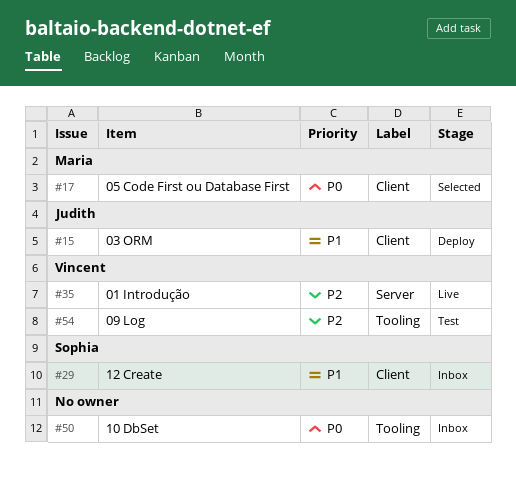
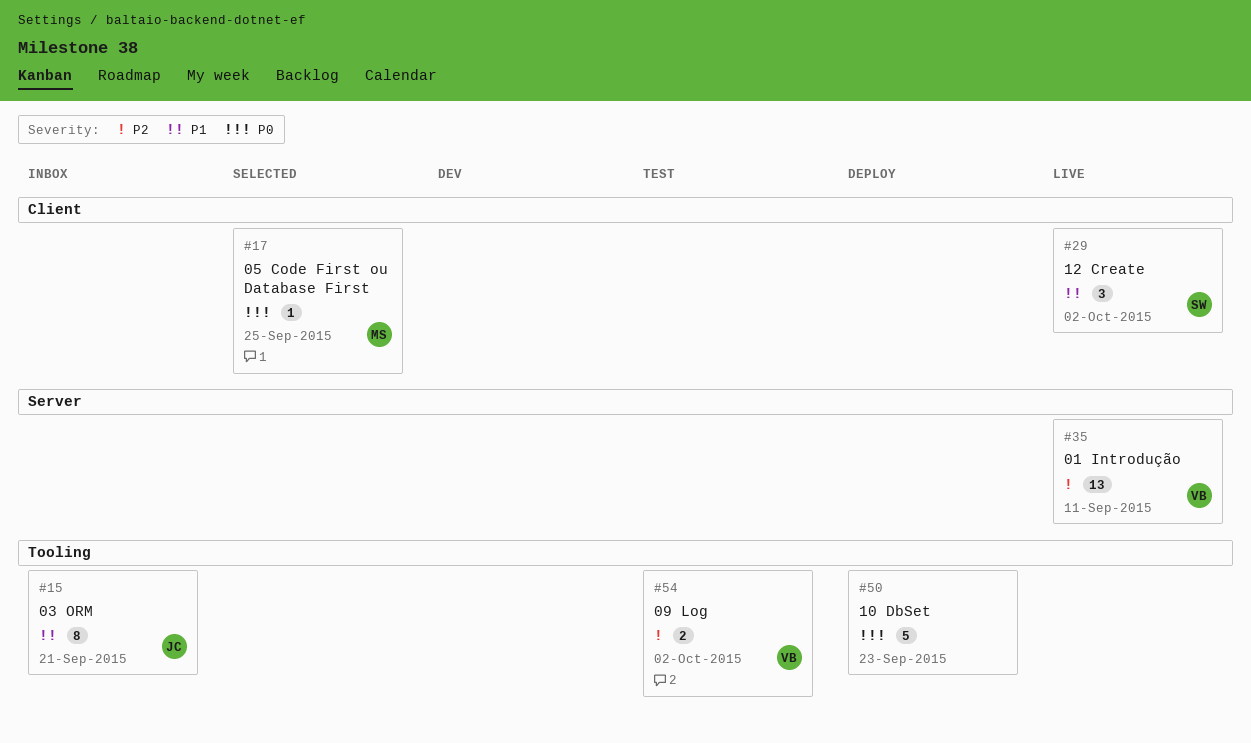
#15, status: Deploy -> Inbox
#15, label: Client -> Tooling
#29, status: Inbox -> Live
#50, status: Inbox -> Deploy

